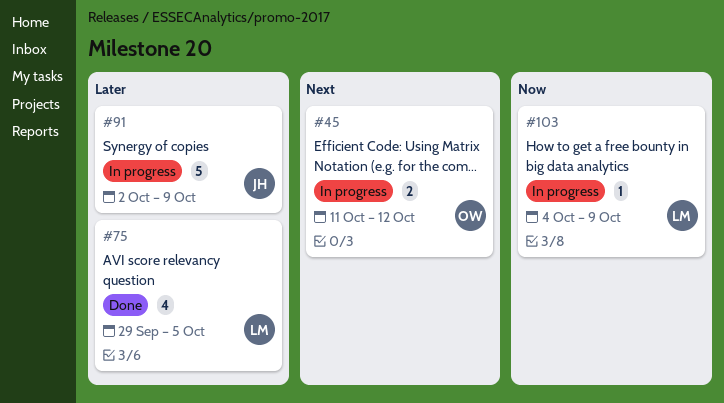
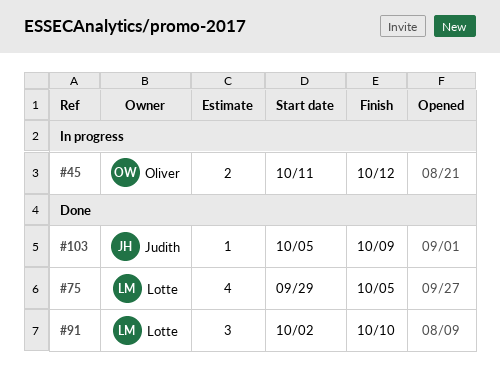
#91, status: In progress -> Done
#91, owner: Judith -> Lotte
#91, estimate: 5 -> 3
#91, due: Oct 9 -> Oct 10
#103, status: In progress -> Done
#103, owner: Lotte -> Judith
#103, start: Oct 4 -> Oct 5

